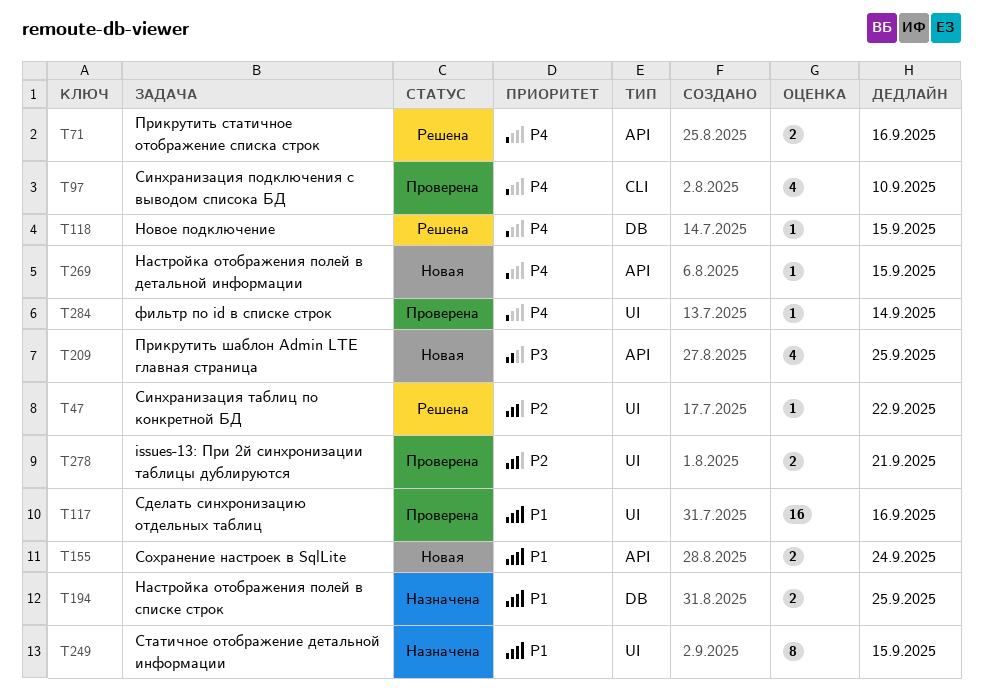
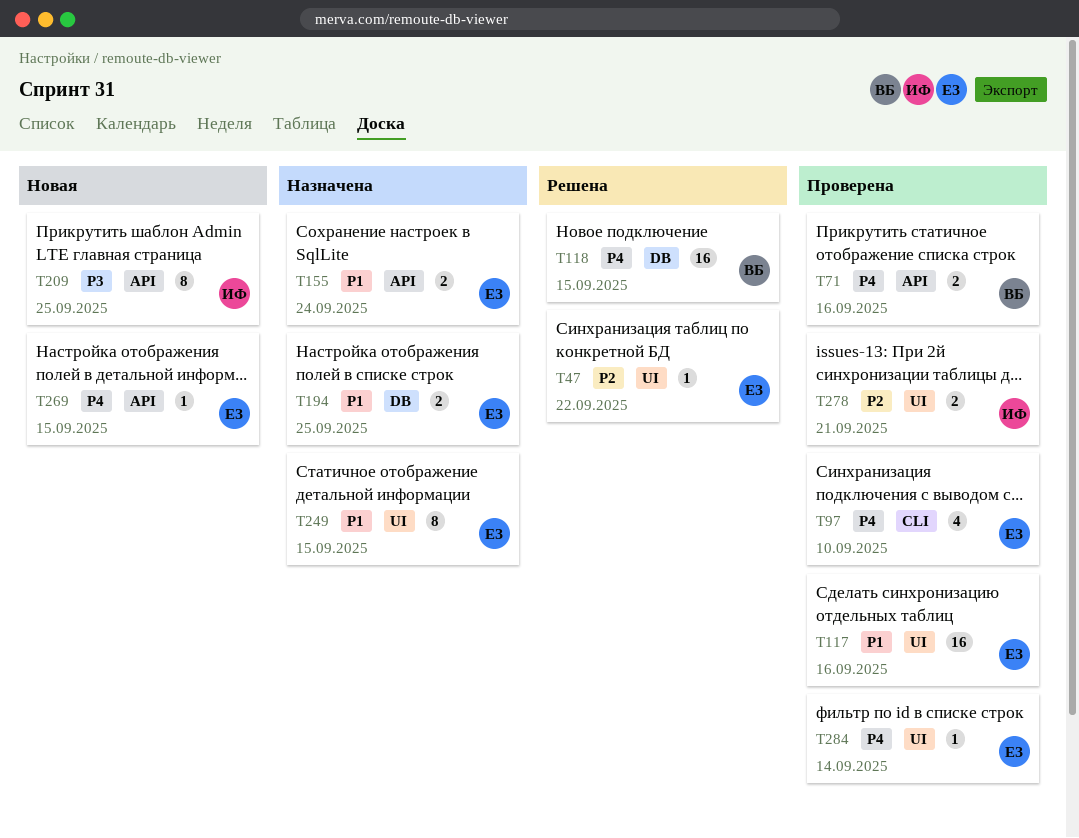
T71, status: Решена -> Проверена
T118, estimate: 1 -> 16
T155, status: Новая -> Назначена
T209, estimate: 4 -> 8

